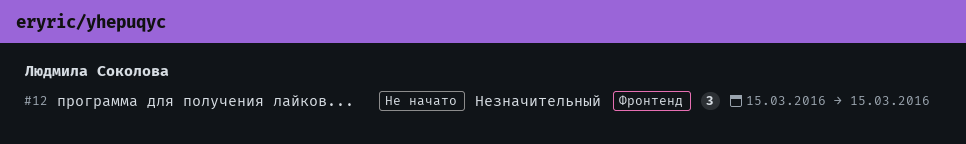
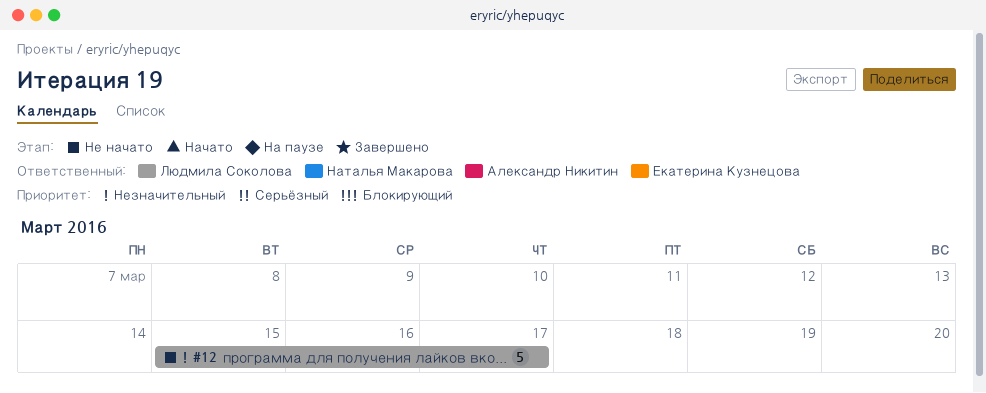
#12, estimate: 3 -> 5
#12, due: Mar 15 -> Mar 17

